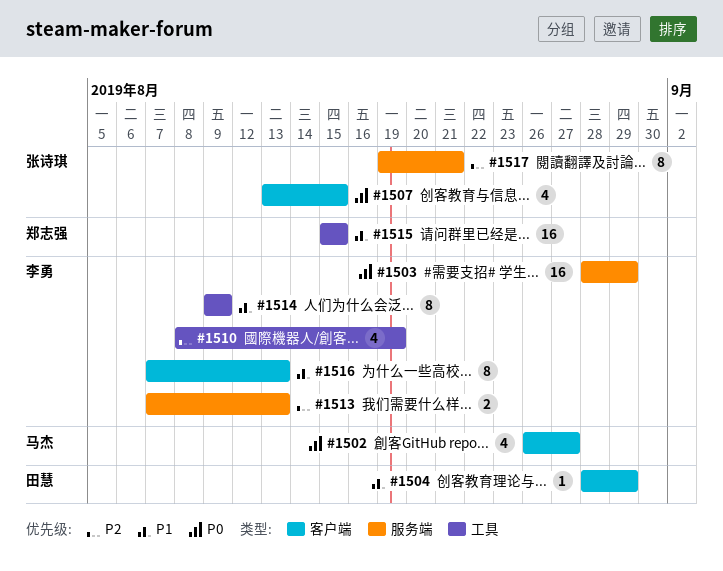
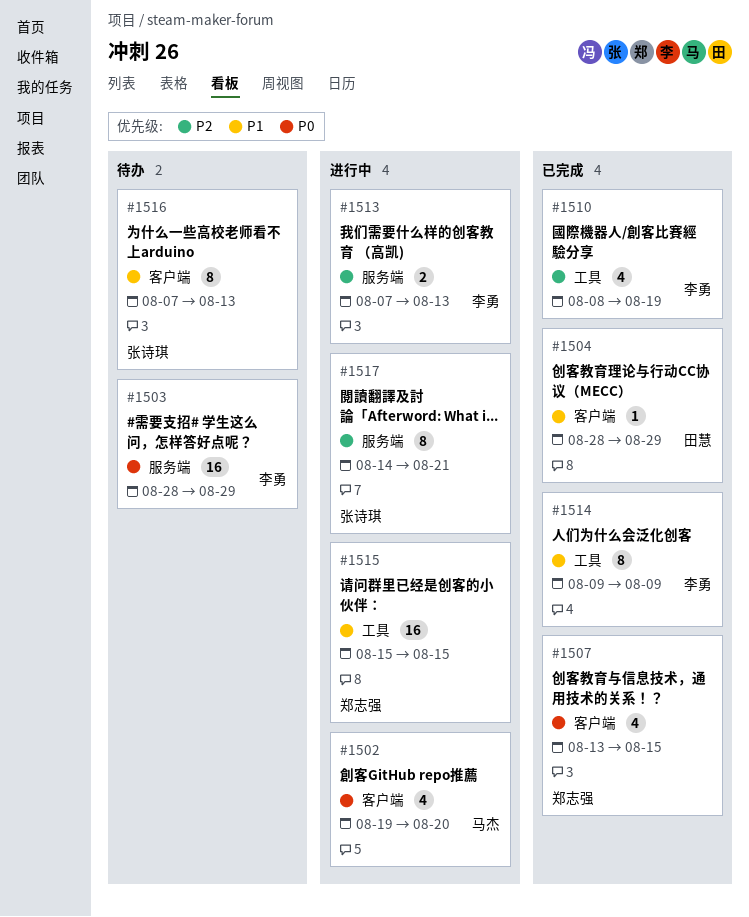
#1502, start: Aug 26 -> Aug 19
#1502, due: Aug 27 -> Aug 20
#1507, owner: 张诗琪 -> 郑志强
#1516, owner: 李勇 -> 张诗琪
#1517, start: Aug 19 -> Aug 14

